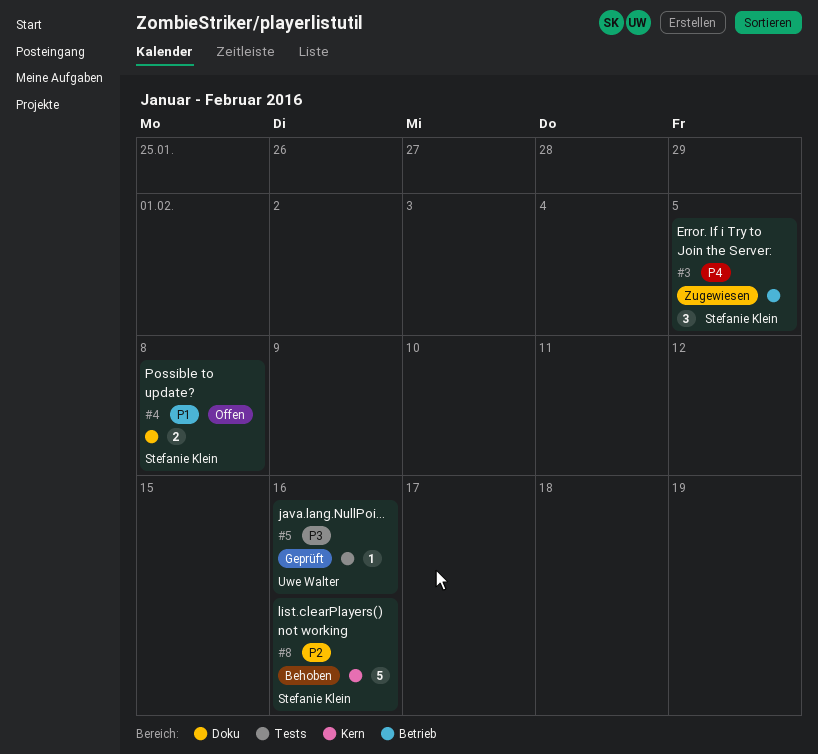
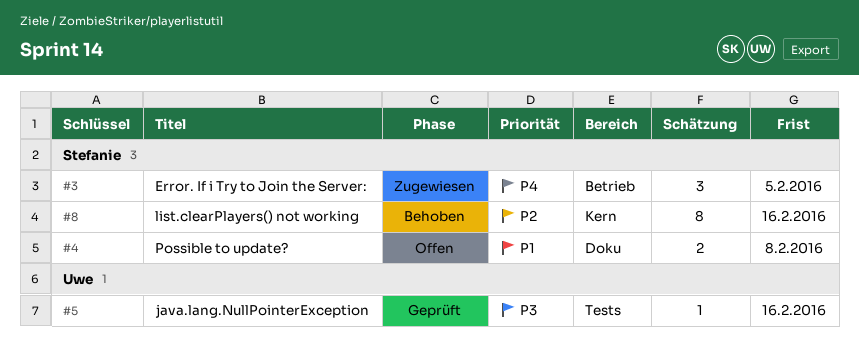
#8, estimate: 5 -> 8

